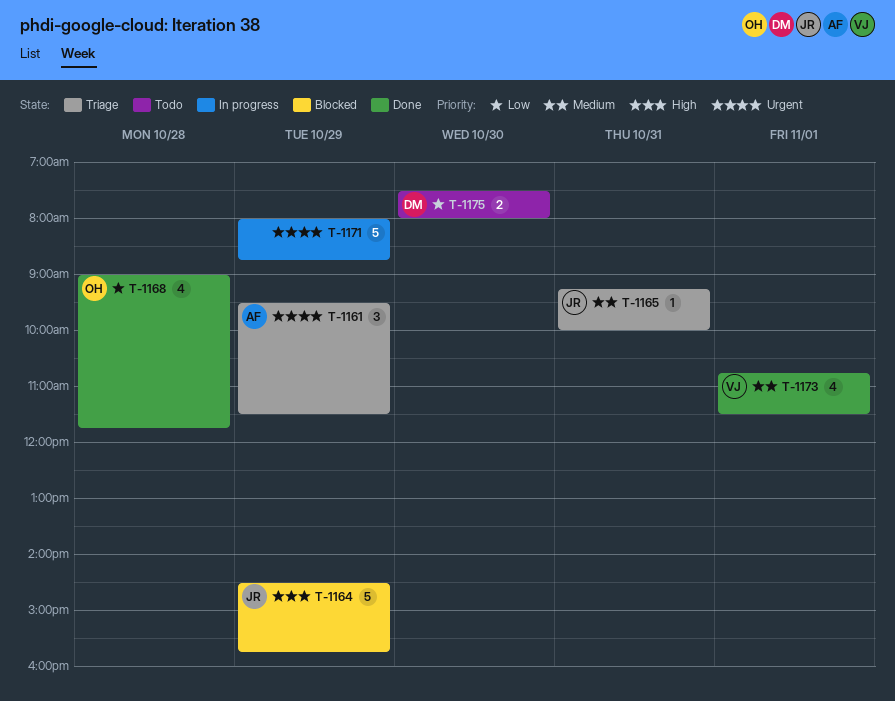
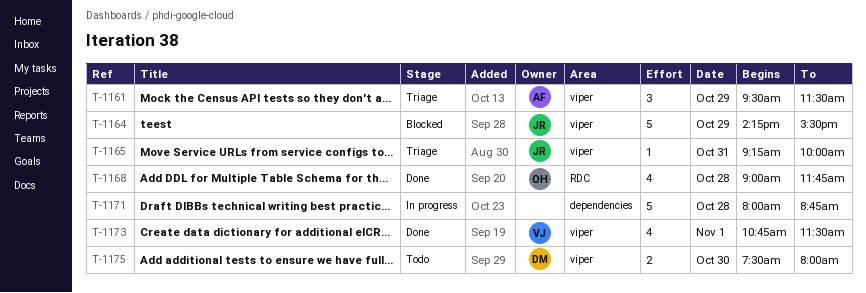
T-1164, begins: 14:30 -> 14:15
T-1164, ends: 15:45 -> 15:30
T-1171, day: Oct 29 -> Oct 28

